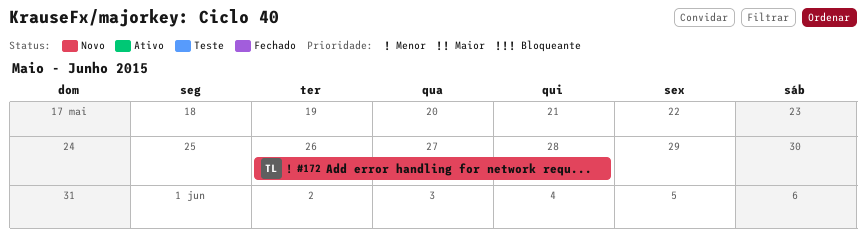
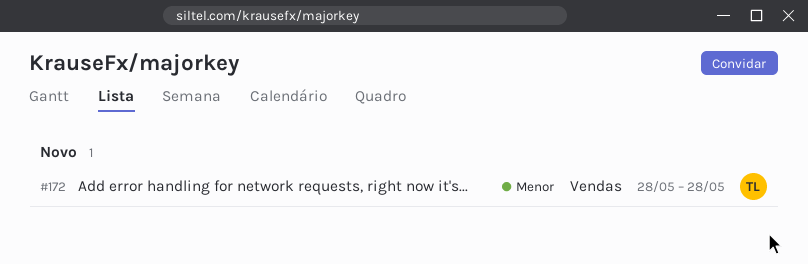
#172, start: May 26 -> May 28

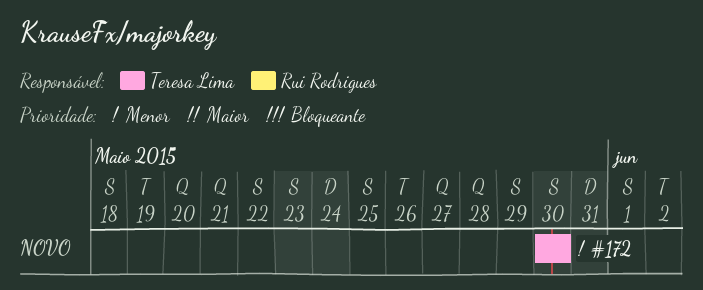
#172, start: May 28 -> May 30
#172, due: May 28 -> May 30

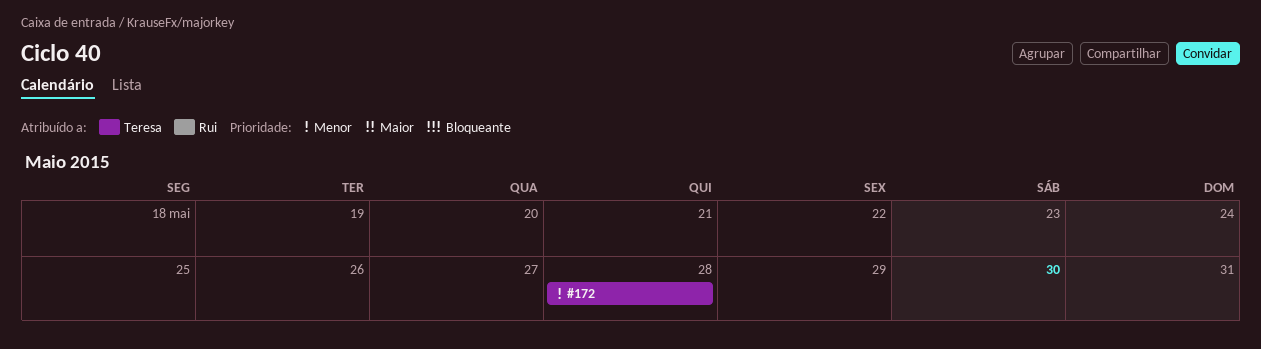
#172, start: May 30 -> May 28
#172, due: May 30 -> May 28

